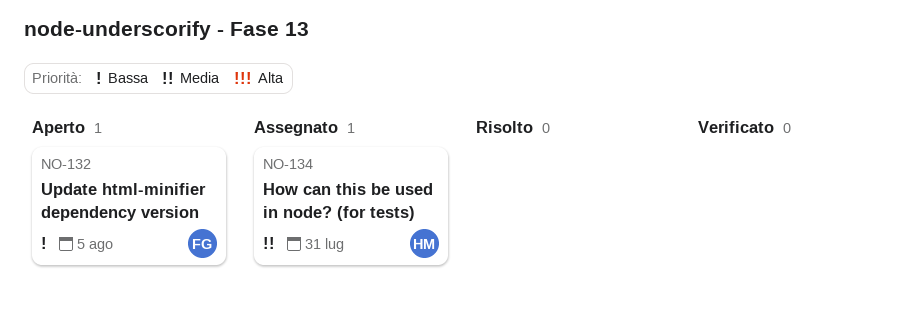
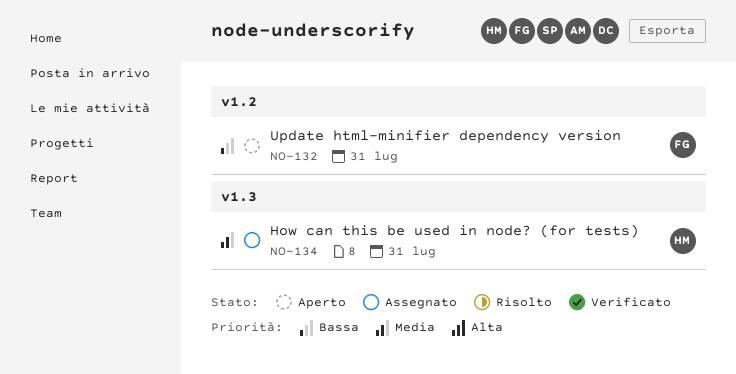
NO-132, due: Aug 5 -> Jul 31

